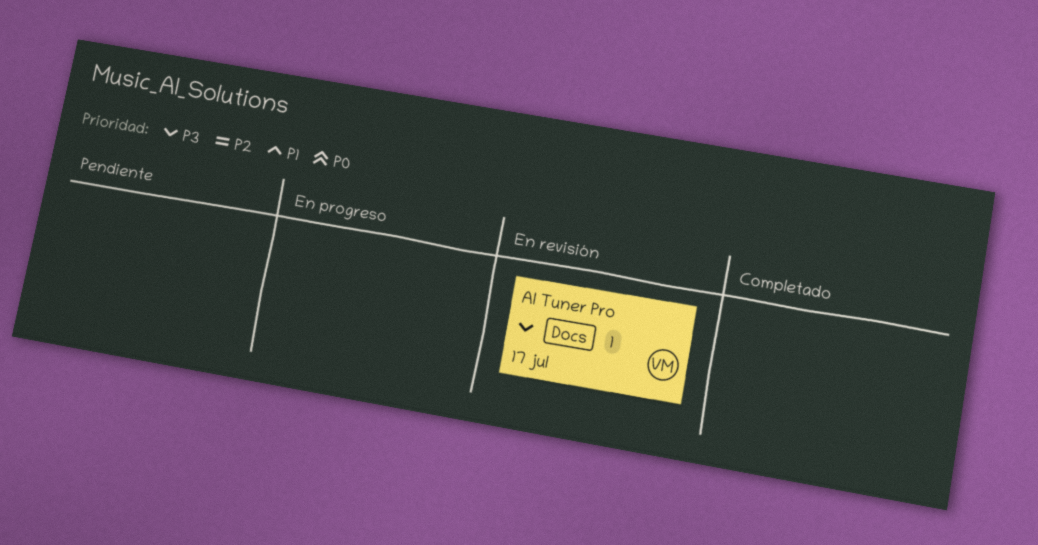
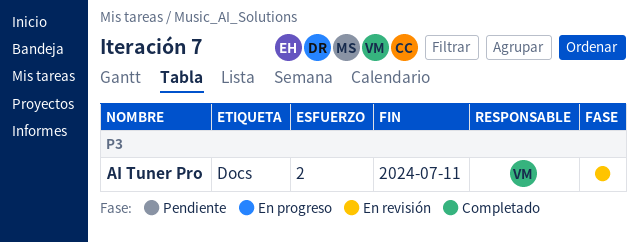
AI Tuner Pro, estimate: 1 -> 2
AI Tuner Pro, due: Jul 17 -> Jul 11

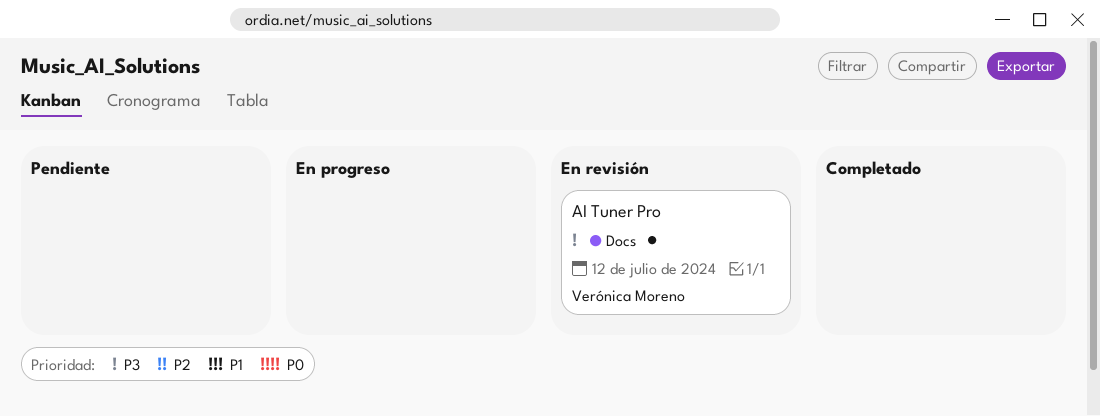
AI Tuner Pro, estimate: 2 -> 1
AI Tuner Pro, due: Jul 11 -> Jul 12

